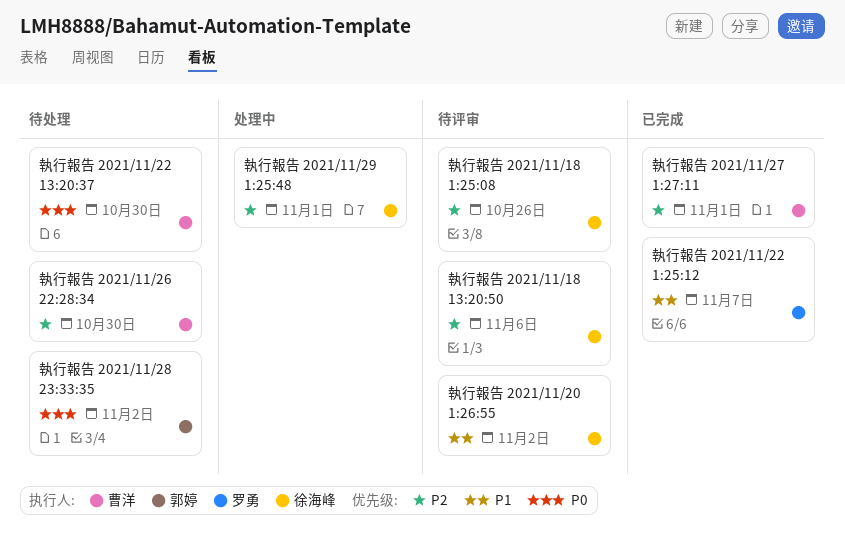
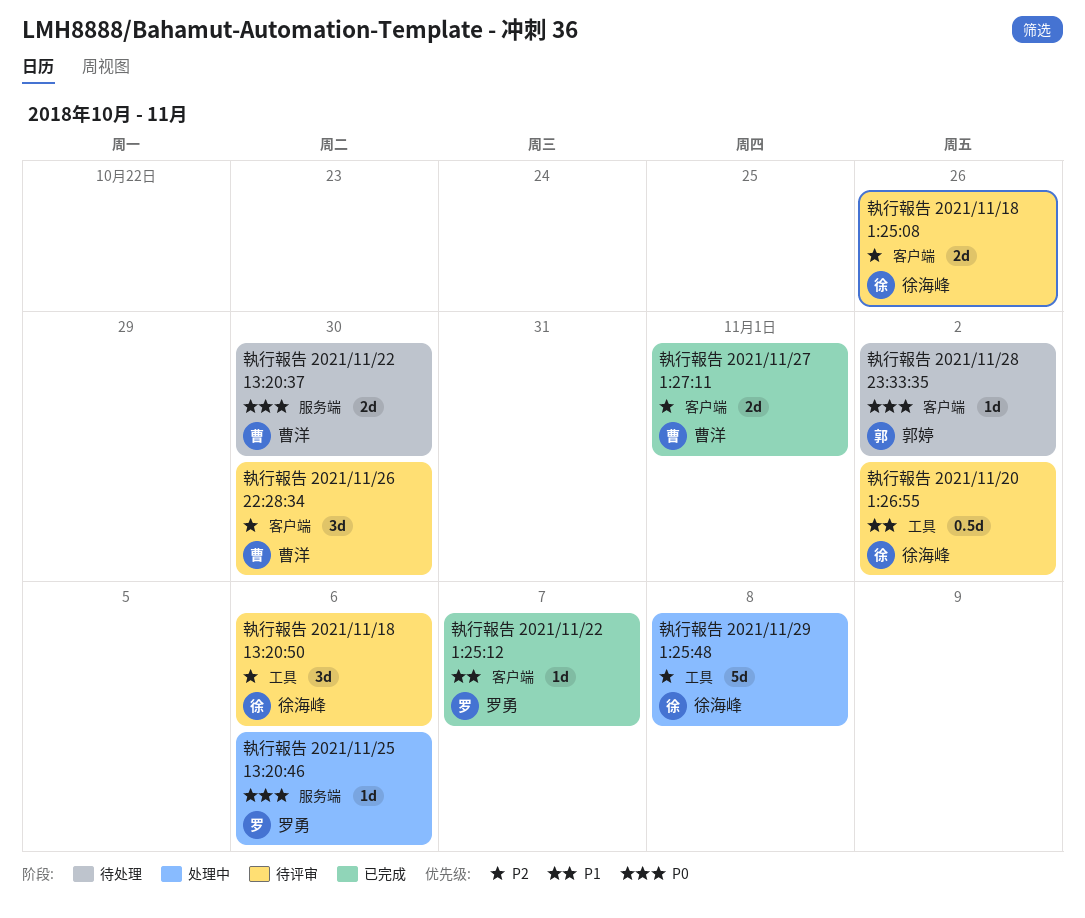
執行報告 2021/11/25 13:20:46: none -> present
執行報告 2021/11/26 22:28:34, status: 待处理 -> 待评审
執行報告 2021/11/29 1:25:48, due: Nov 1 -> Nov 8

